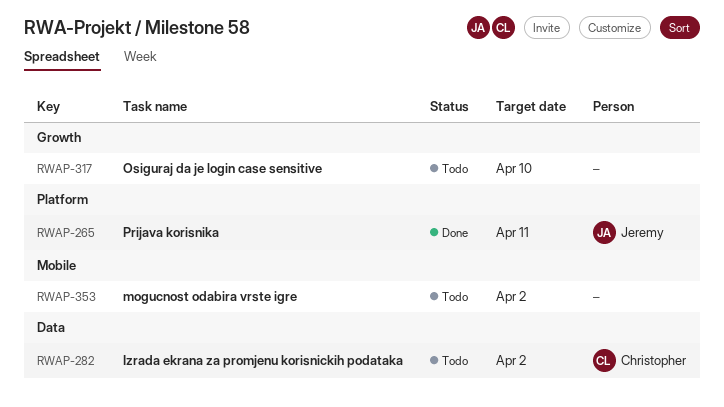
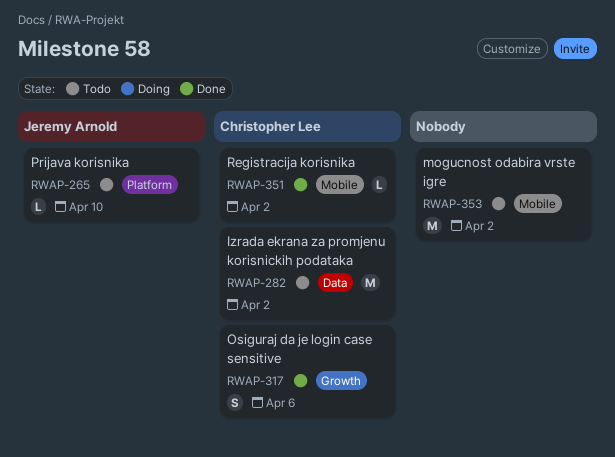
RWAP-265, status: Done -> Todo
RWAP-265, due: Apr 11 -> Apr 10
RWAP-317, status: Todo -> Done
RWAP-317, owner: none -> Christopher Lee
RWAP-317, due: Apr 10 -> Apr 6
RWAP-351: none -> present

